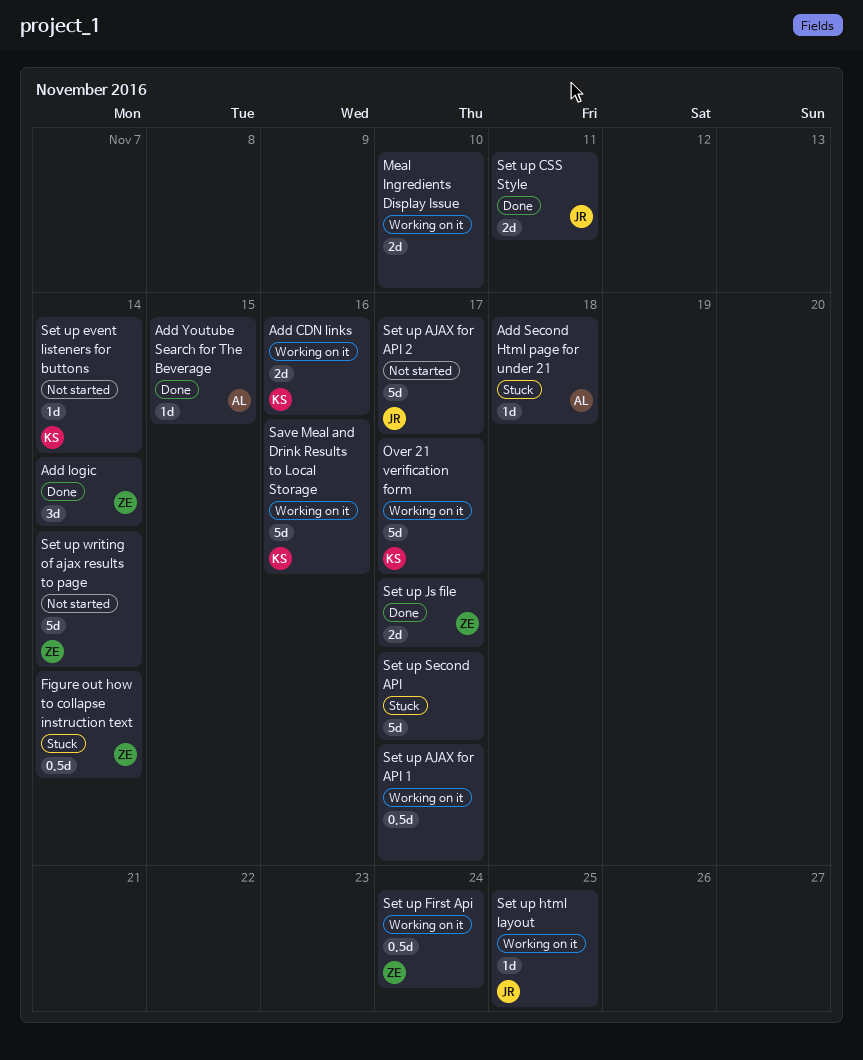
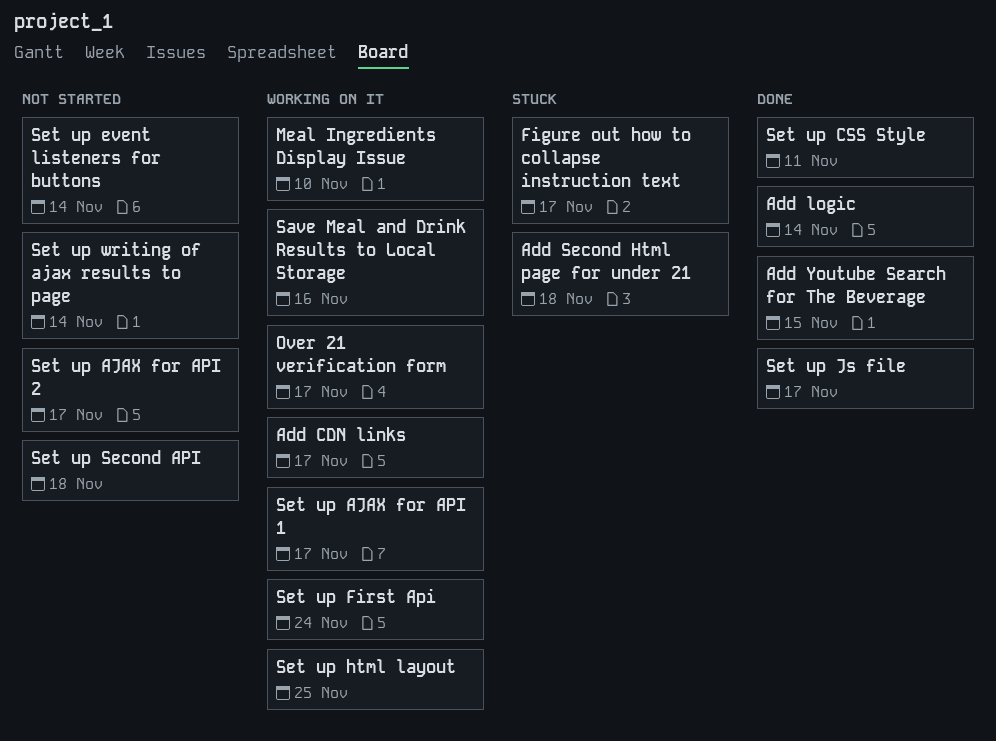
Add CDN links, due: Nov 16 -> Nov 17
Figure out how to collapse instruction text, due: Nov 14 -> Nov 17
Set up Second API, status: Stuck -> Not started
Set up Second API, due: Nov 17 -> Nov 18

